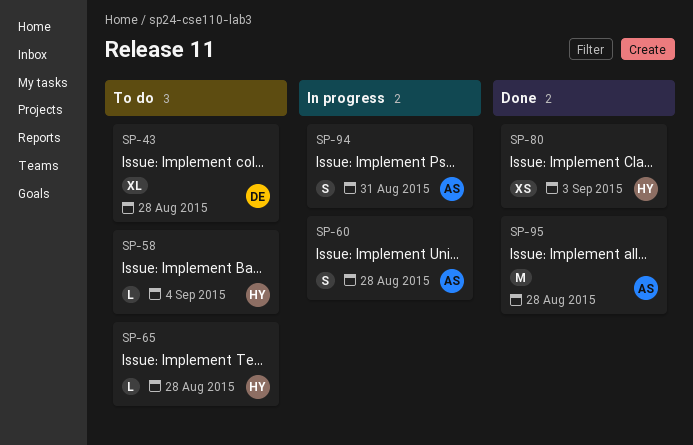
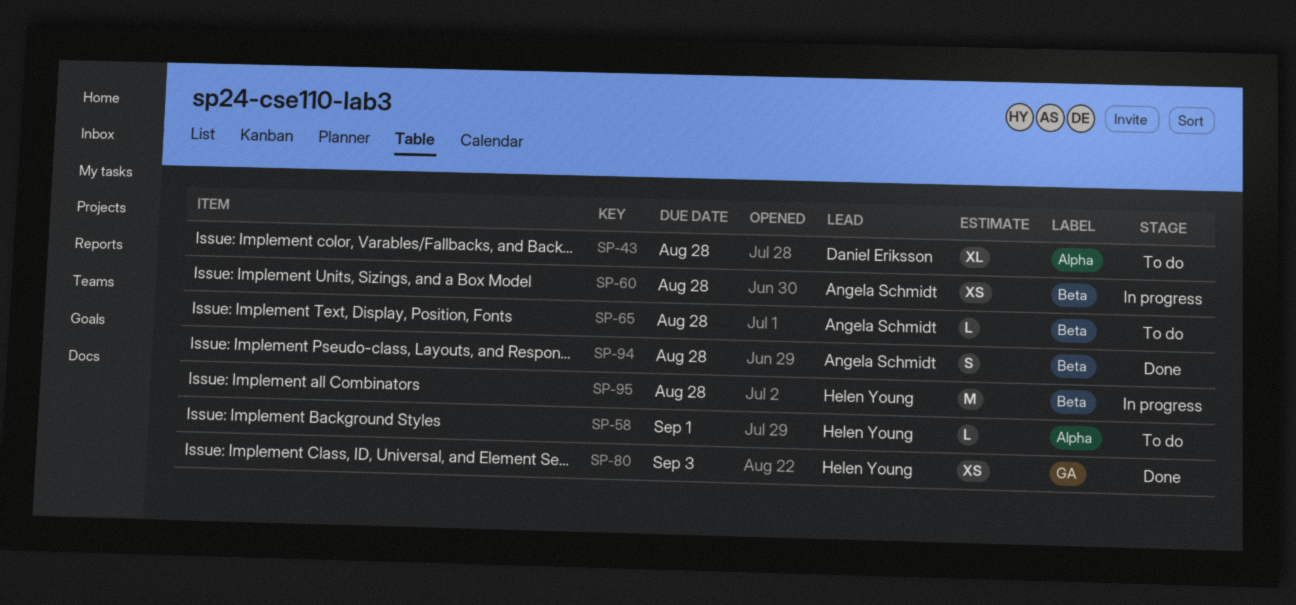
SP-58, due: Sep 4 -> Sep 1
SP-60, estimate: S -> XS
SP-65, owner: Helen Young -> Angela Schmidt
SP-94, status: In progress -> Done
SP-94, due: Aug 31 -> Aug 28
SP-95, status: Done -> In progress
SP-95, owner: Angela Schmidt -> Helen Young

